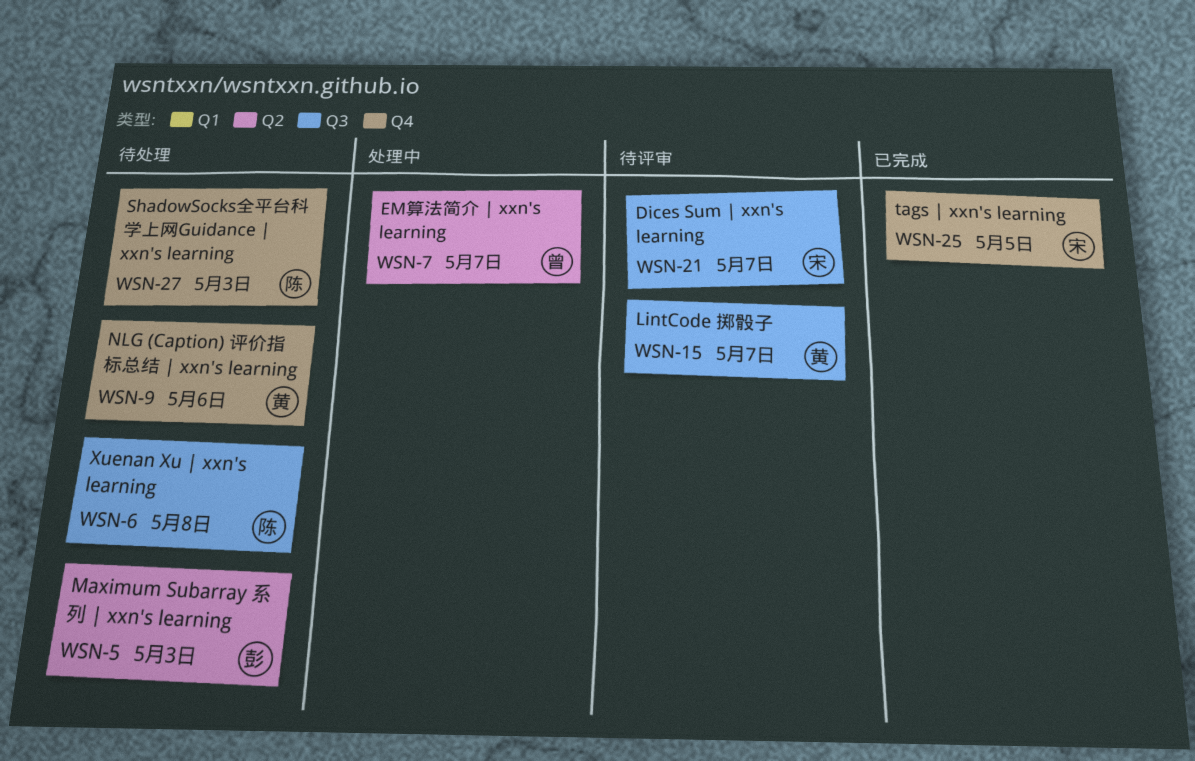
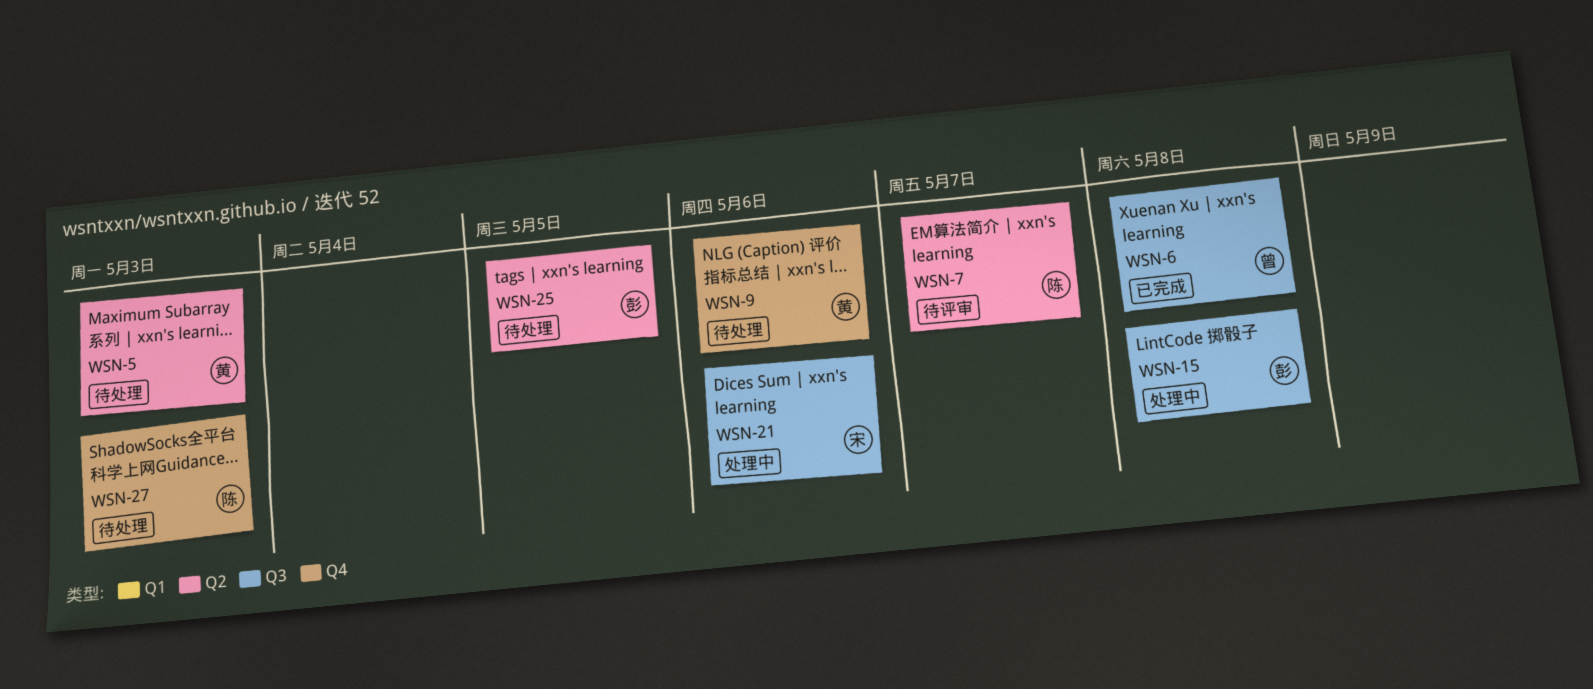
WSN-5, owner: 彭 -> 黄
WSN-6, status: 待处理 -> 已完成
WSN-6, owner: 陈 -> 曾
WSN-7, status: 处理中 -> 待评审
WSN-7, owner: 曾 -> 陈
WSN-15, status: 待评审 -> 处理中
WSN-15, owner: 黄 -> 彭
WSN-15, due: May 7 -> May 8
WSN-21, status: 待评审 -> 处理中
WSN-21, due: May 7 -> May 6
WSN-25, status: 已完成 -> 待处理
WSN-25, owner: 宋 -> 彭
WSN-25, label: Q4 -> Q2

